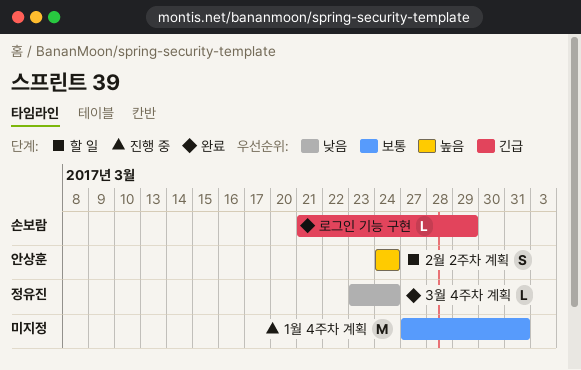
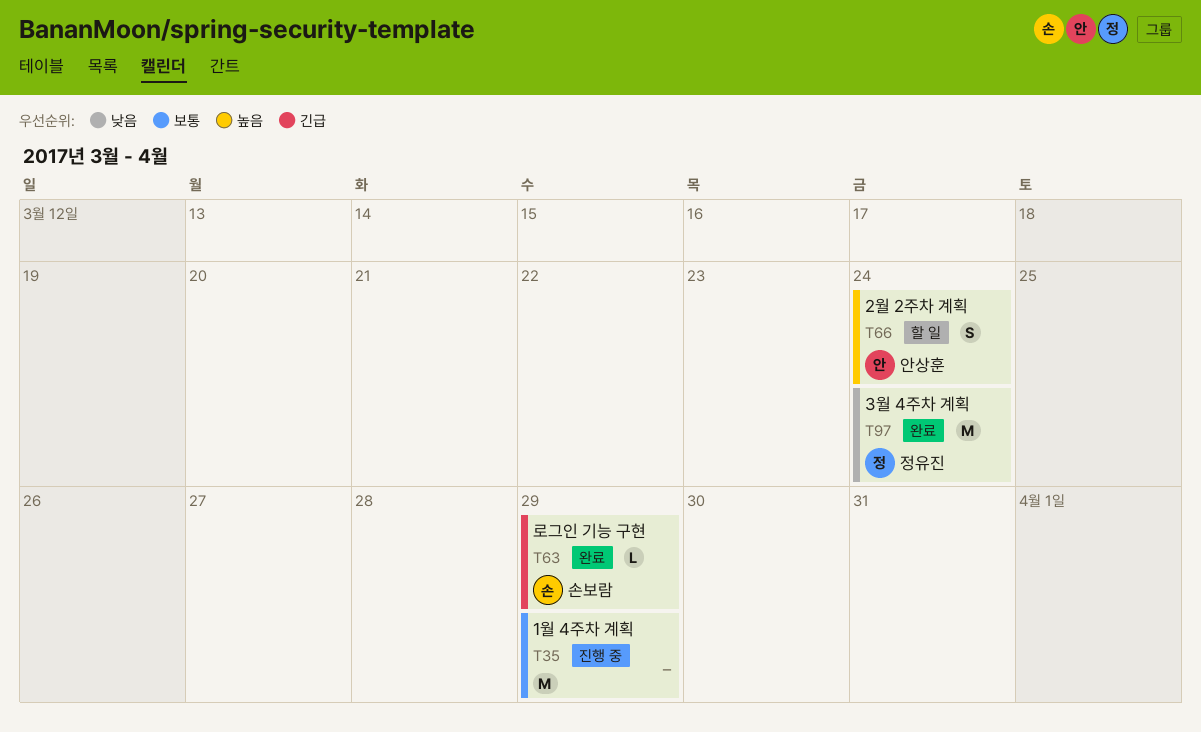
1월 4주차 계획, due: Mar 31 -> Mar 29
3월 4주차 계획, estimate: L -> M

